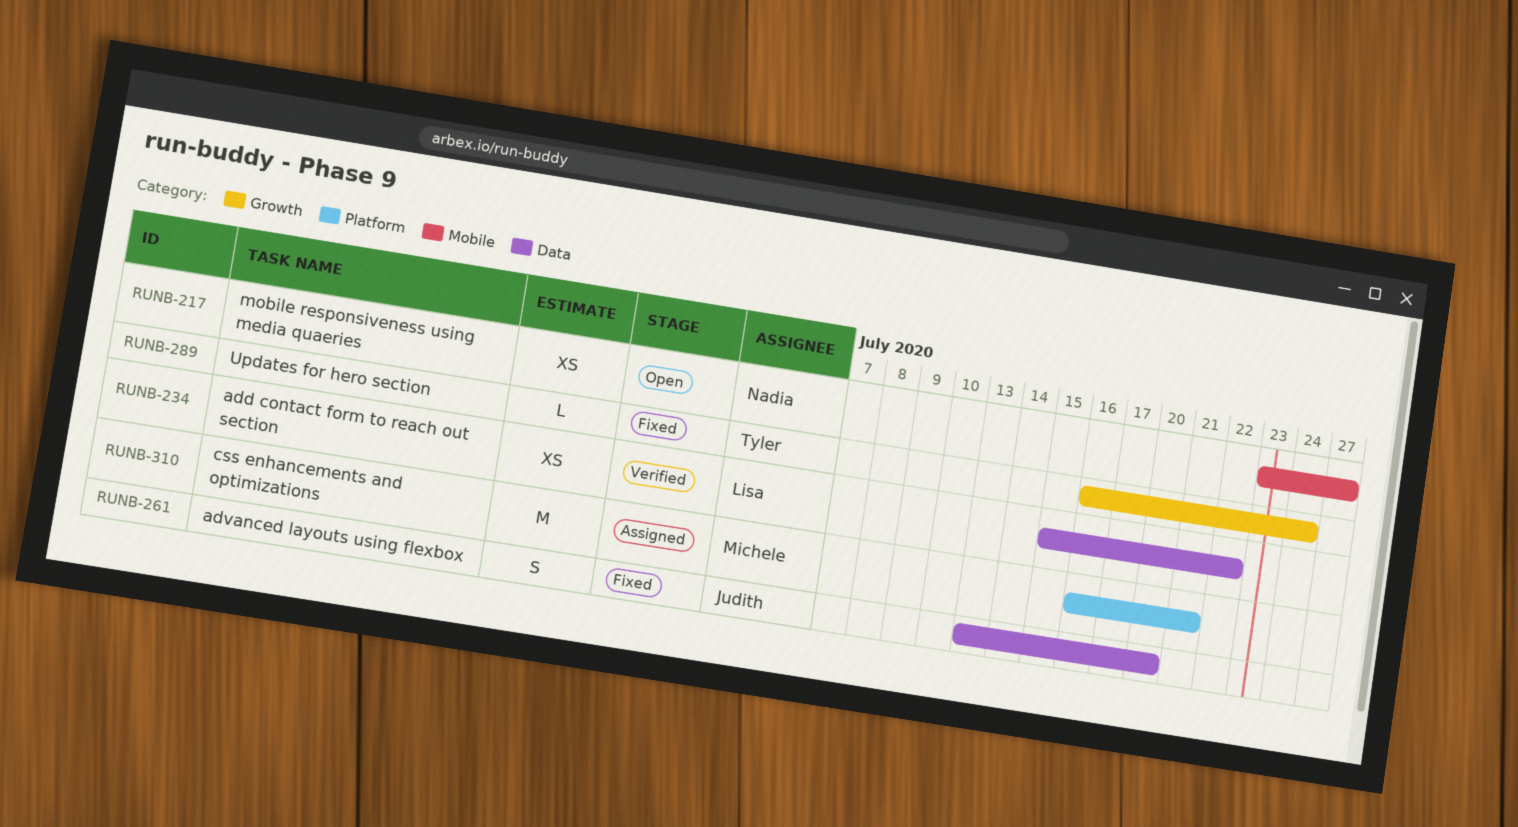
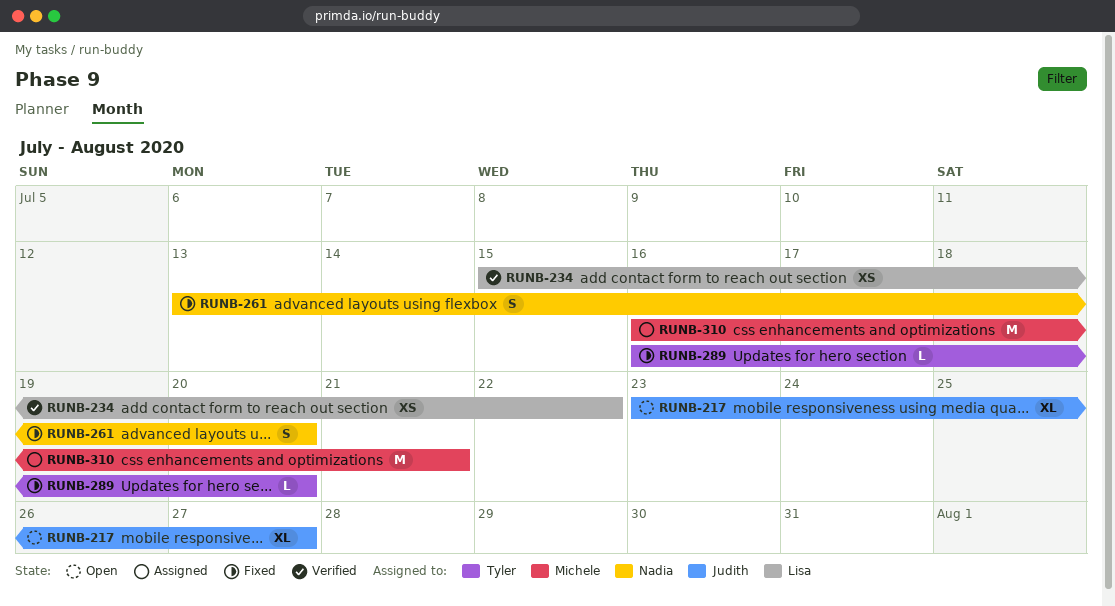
RUNB-217, owner: Nadia -> Judith
RUNB-217, estimate: XS -> XL
RUNB-261, owner: Judith -> Nadia
RUNB-289, due: Jul 24 -> Jul 20

